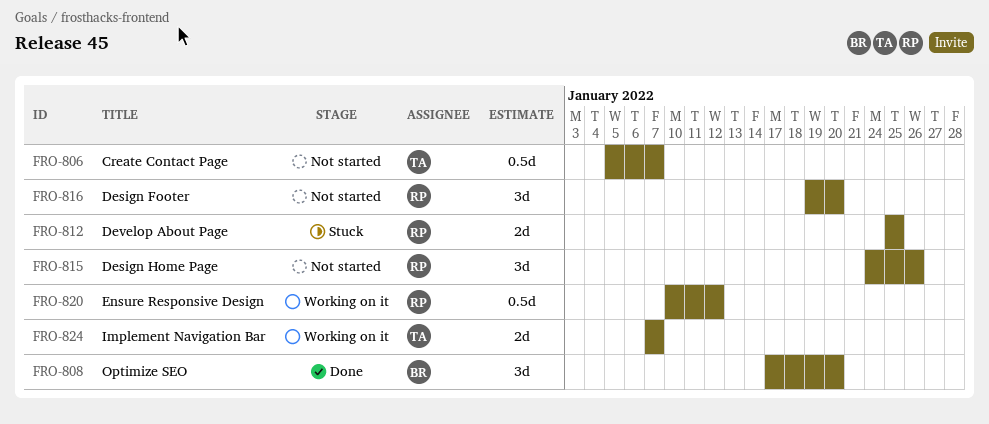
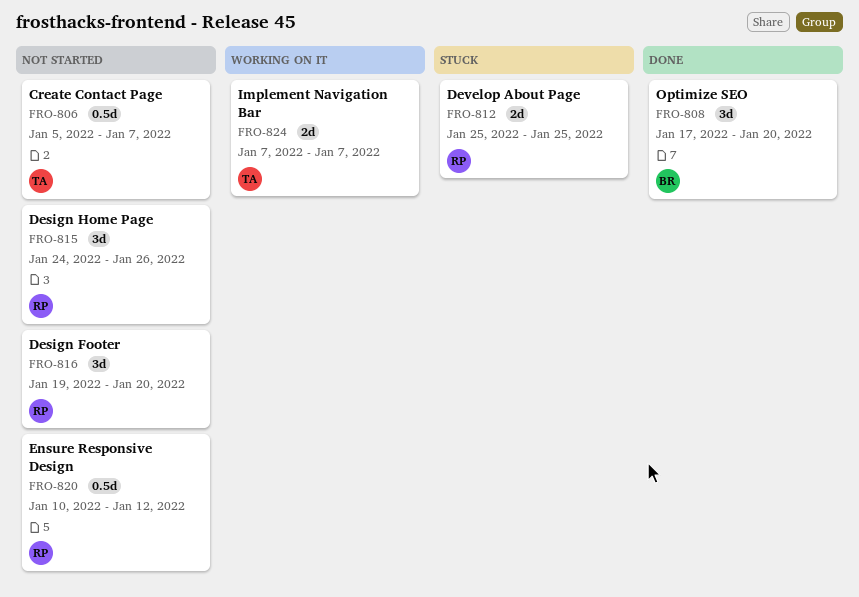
FRO-820, status: Working on it -> Not started

